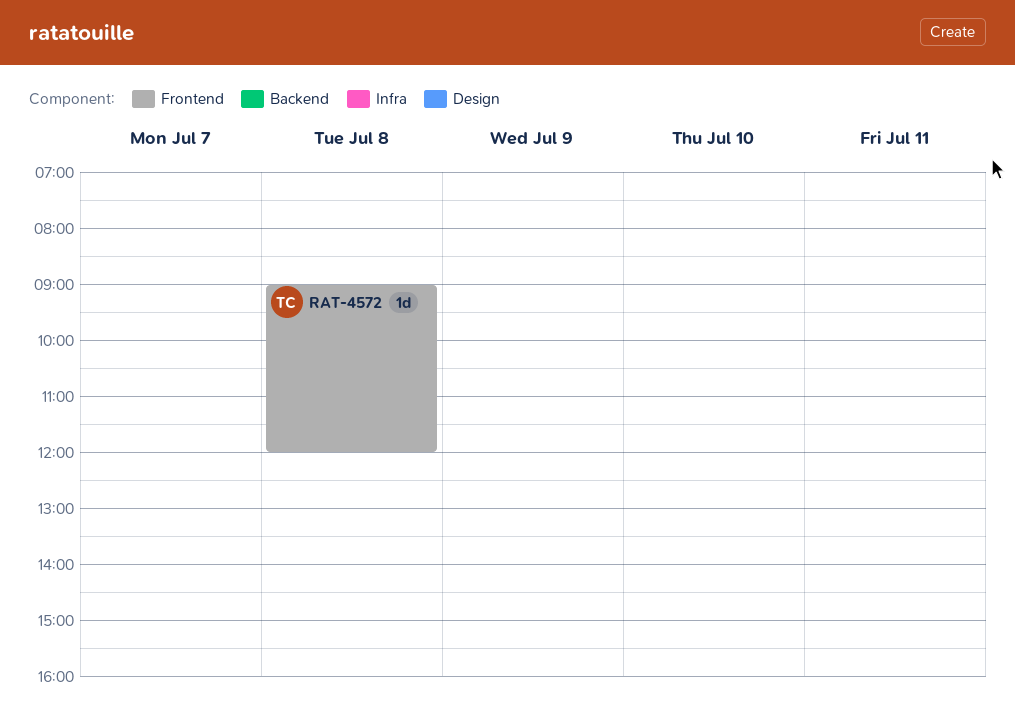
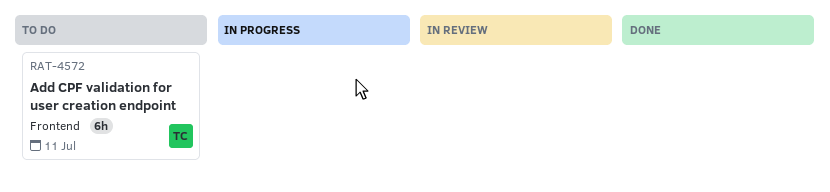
RAT-4572, estimate: 1d -> 6h
RAT-4572, day: Jul 8 -> Jul 11

